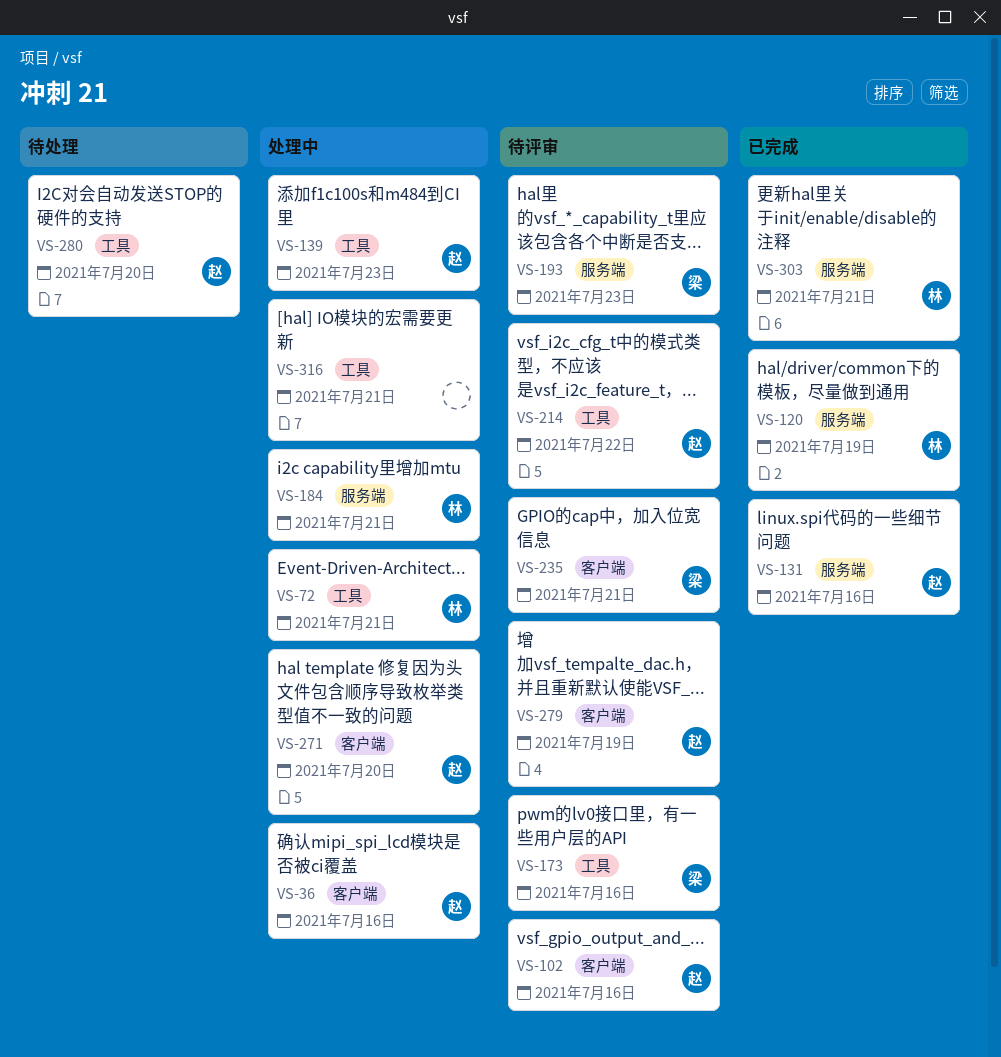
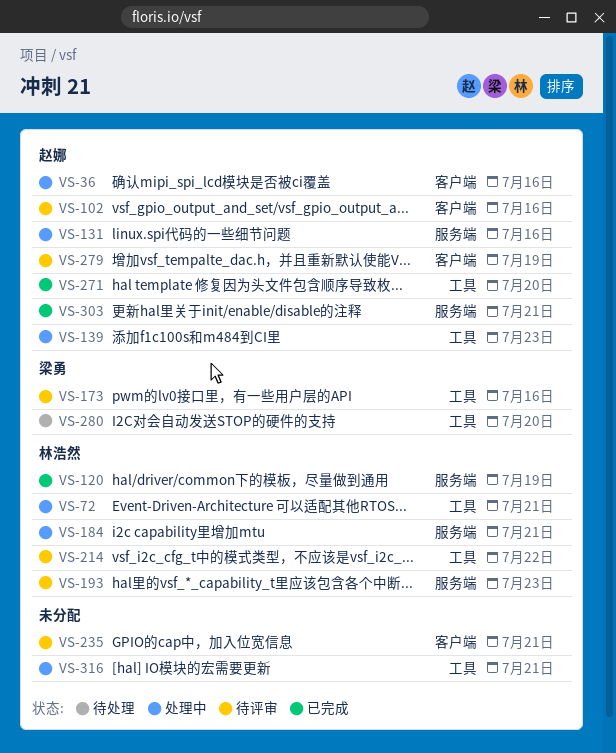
VS-131, status: 已完成 -> 处理中
VS-193, owner: 梁勇 -> 林浩然
VS-214, owner: 赵娜 -> 林浩然
VS-235, owner: 梁勇 -> none
VS-271, status: 处理中 -> 已完成
VS-271, label: 客户端 -> 工具
VS-280, owner: 赵娜 -> 梁勇
VS-303, owner: 林浩然 -> 赵娜

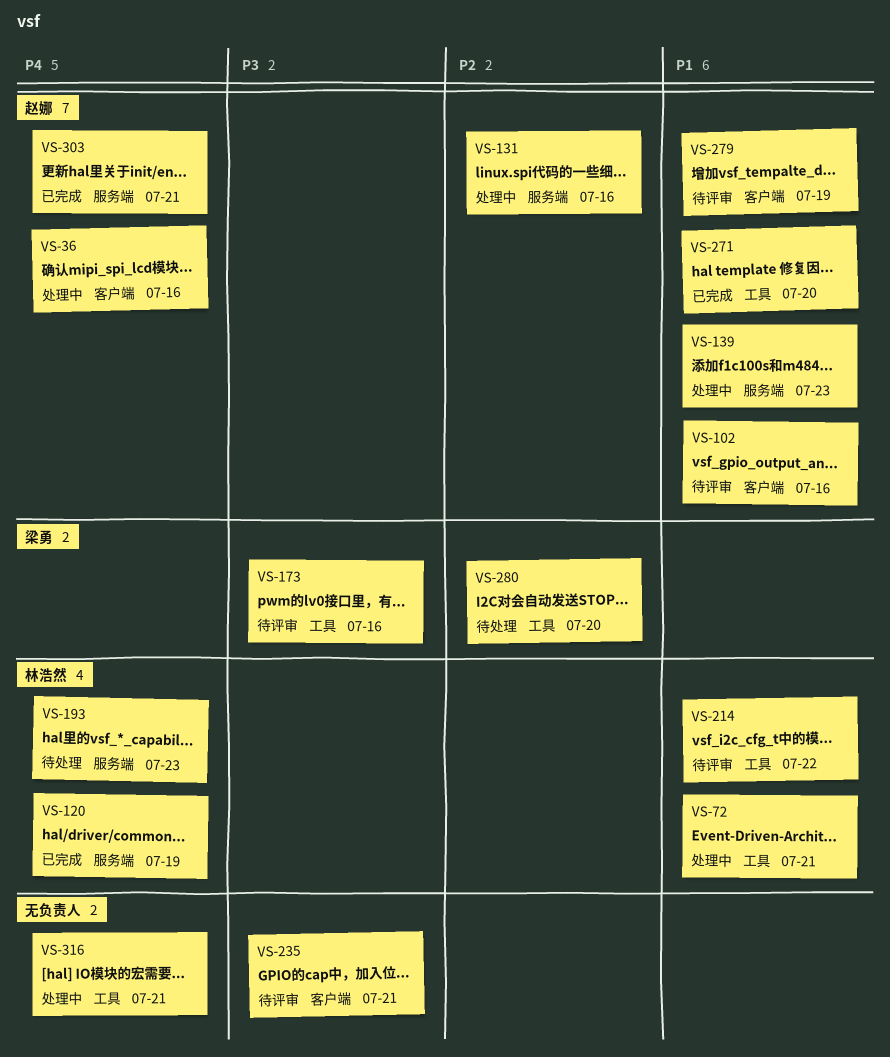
VS-139, label: 工具 -> 服务端
VS-184: present -> none
VS-193, status: 待评审 -> 待处理

